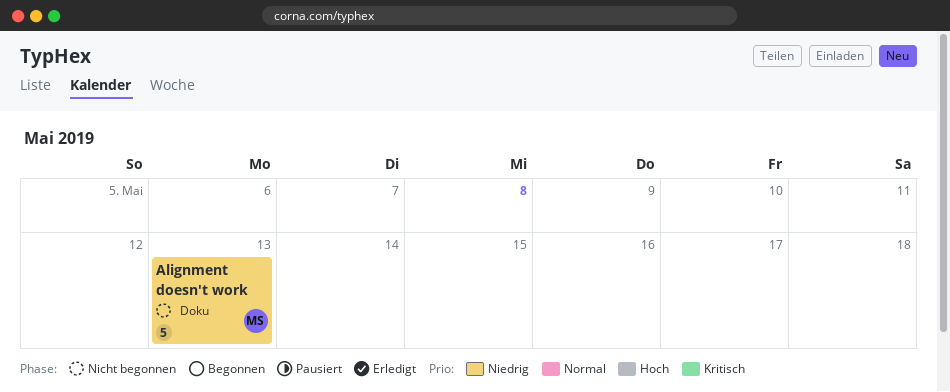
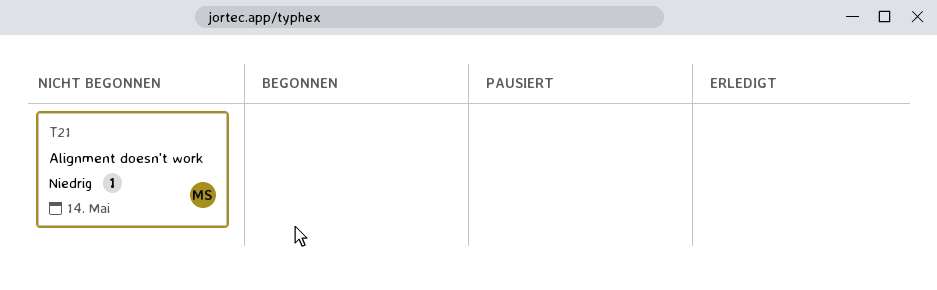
Alignment doesn't work, estimate: 5 -> 1
Alignment doesn't work, due: May 13 -> May 14

